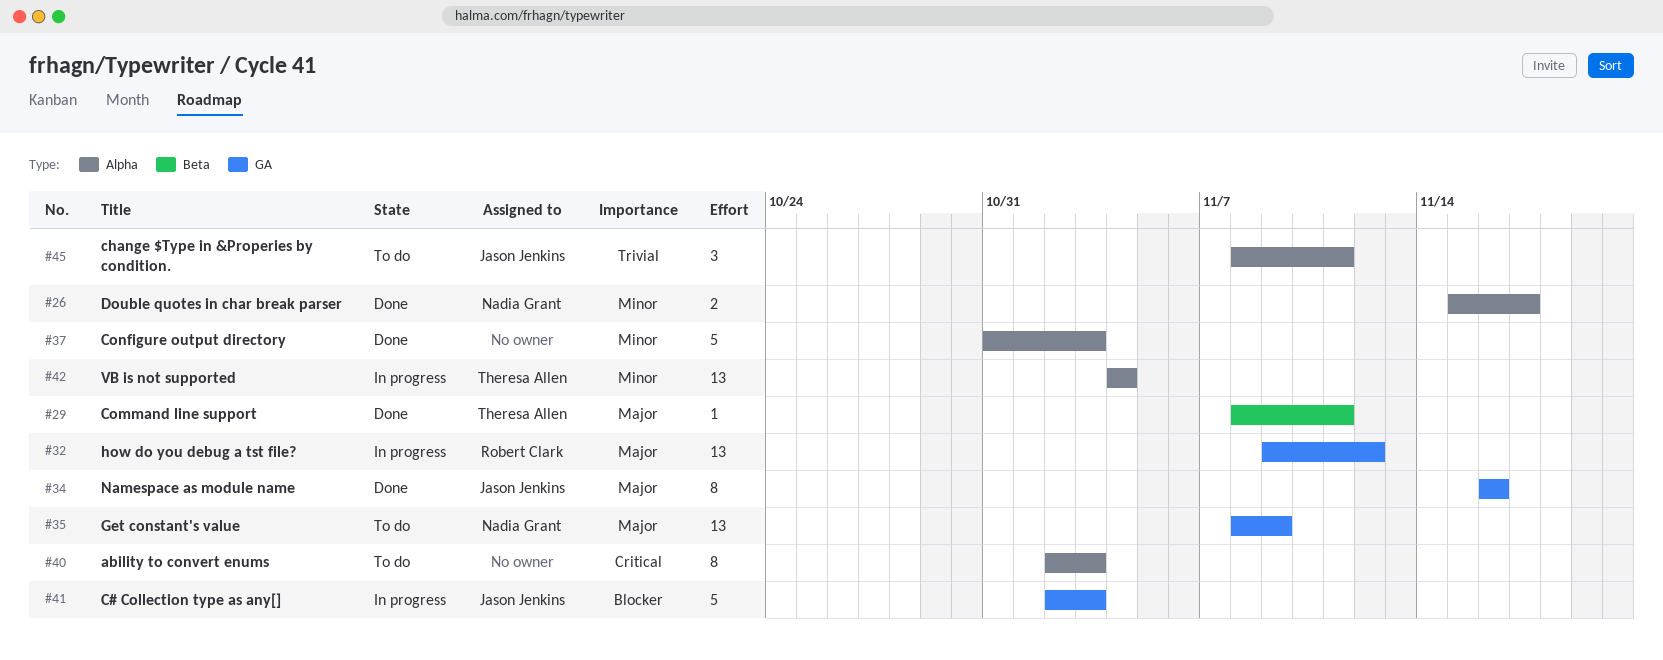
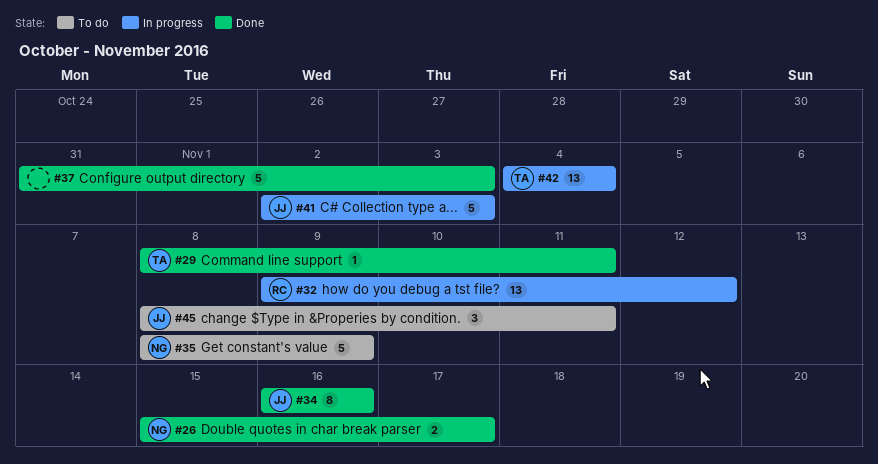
#35, estimate: 13 -> 5
#40: present -> none

